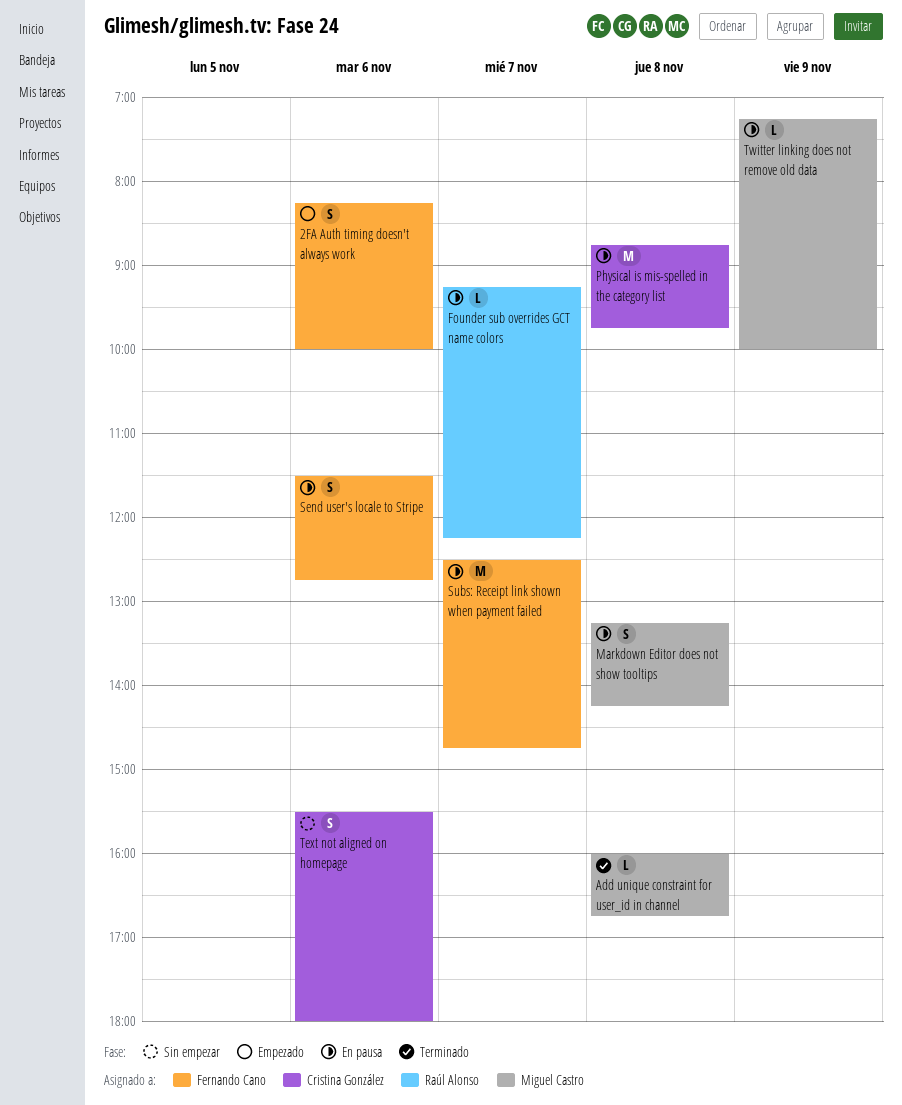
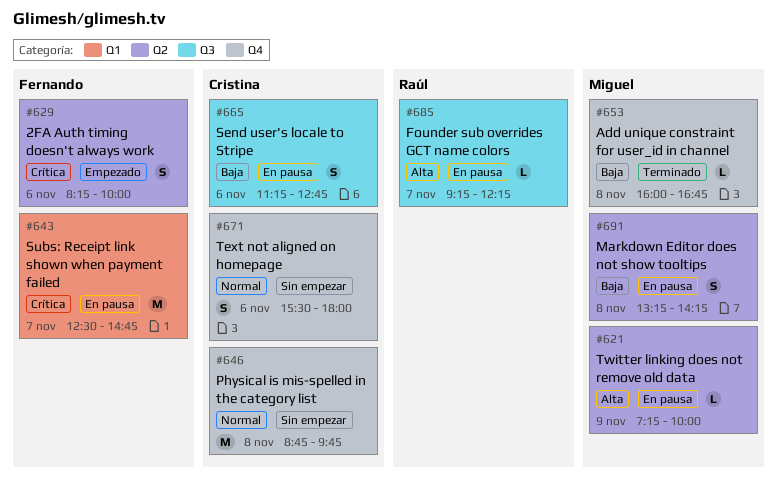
Physical is mis-spelled in the category list, status: En pausa -> Sin empezar
Send user's locale to Stripe, owner: Fernando Cano -> Cristina González
Send user's locale to Stripe, begins: 11:30 -> 11:15

